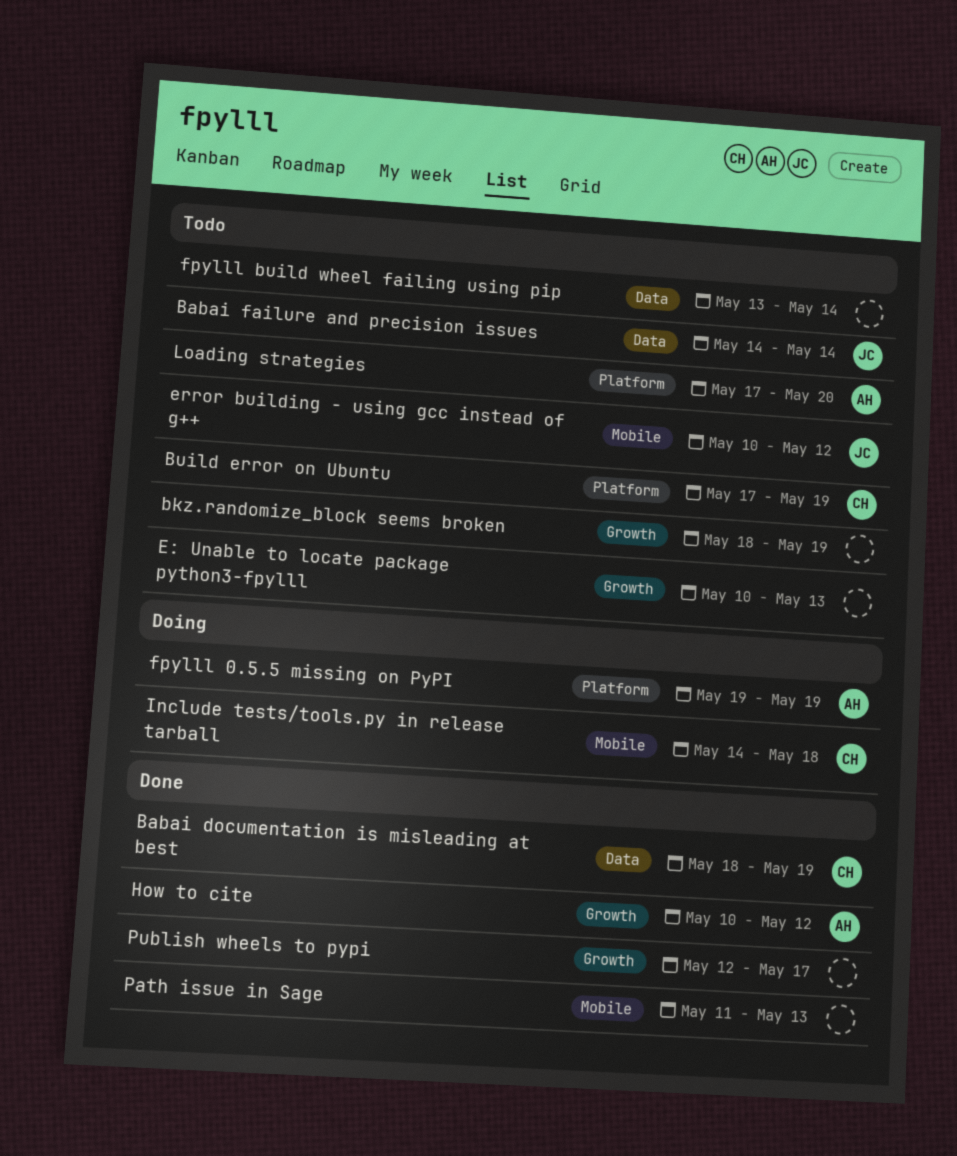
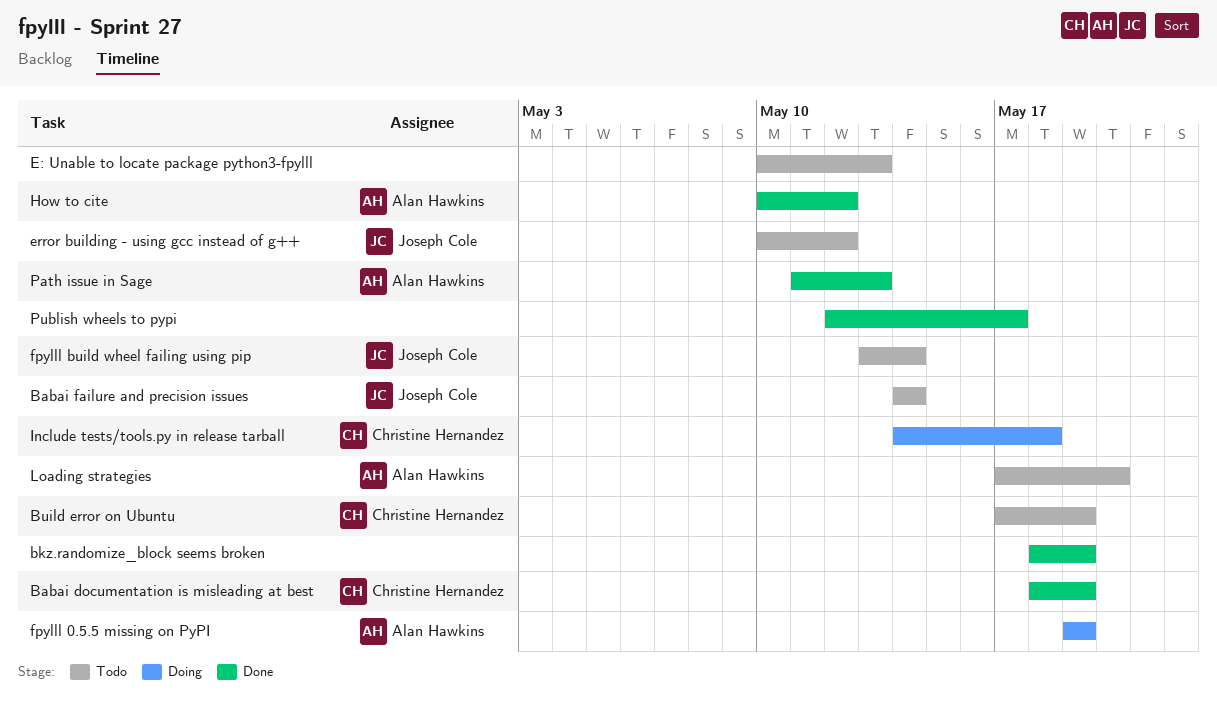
bkz.randomize_block seems broken, status: Todo -> Done
fpylll build wheel failing using pip, owner: none -> Joseph Cole
Path issue in Sage, owner: none -> Alan Hawkins

